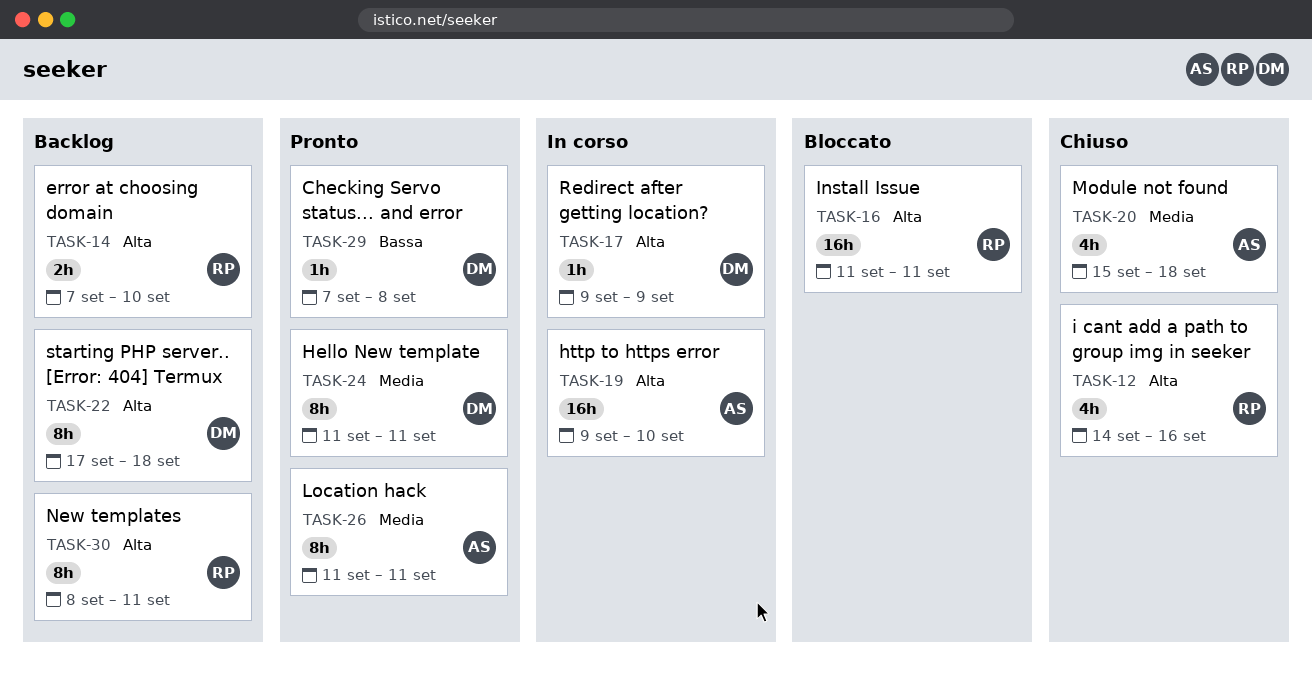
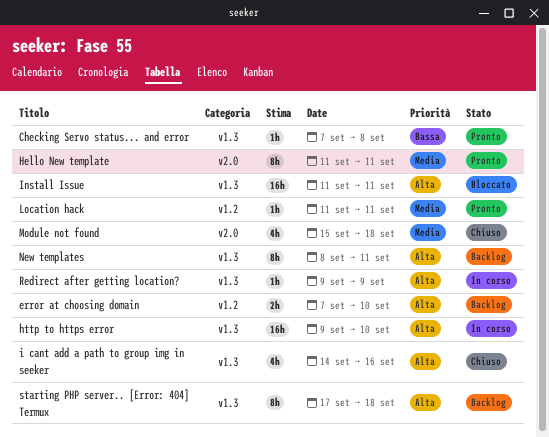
Location hack, estimate: 8h -> 1h

